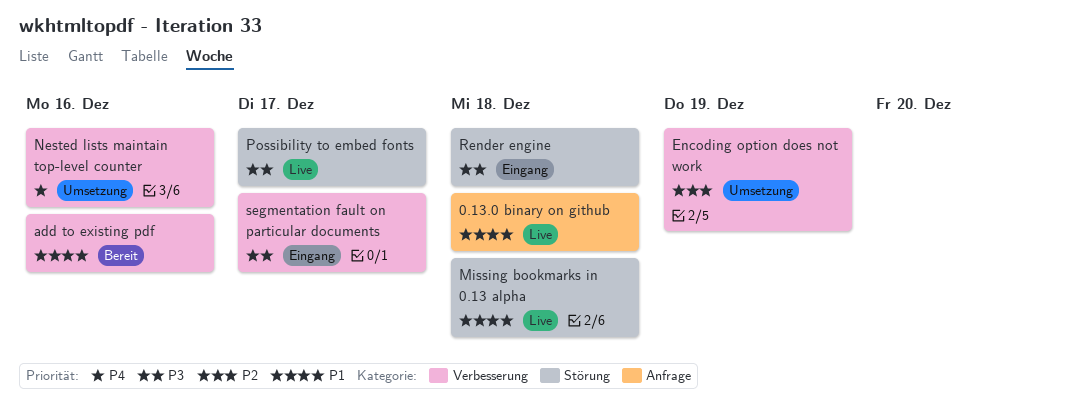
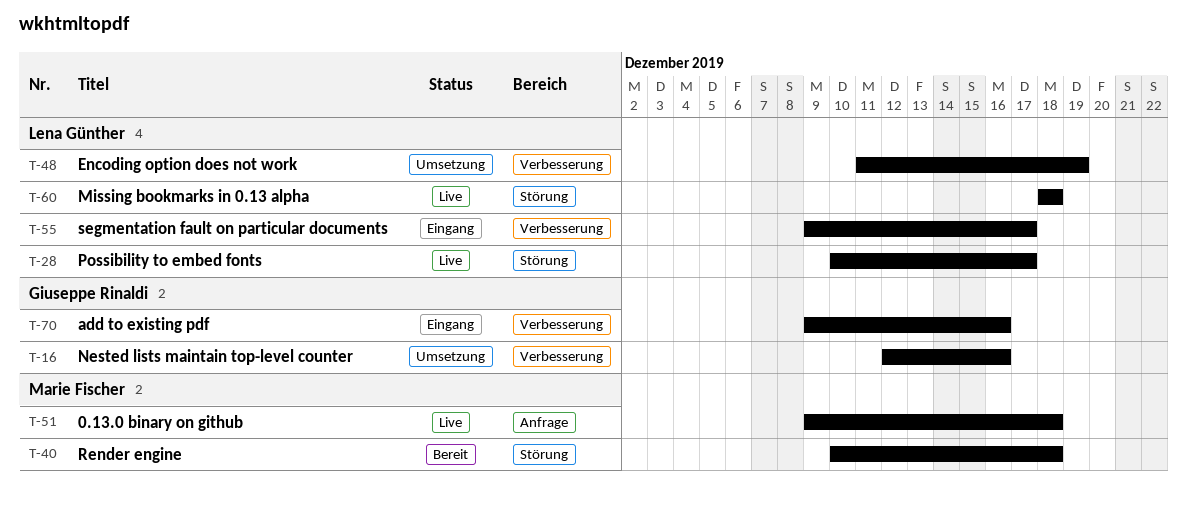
add to existing pdf, status: Bereit -> Eingang
Render engine, status: Eingang -> Bereit

